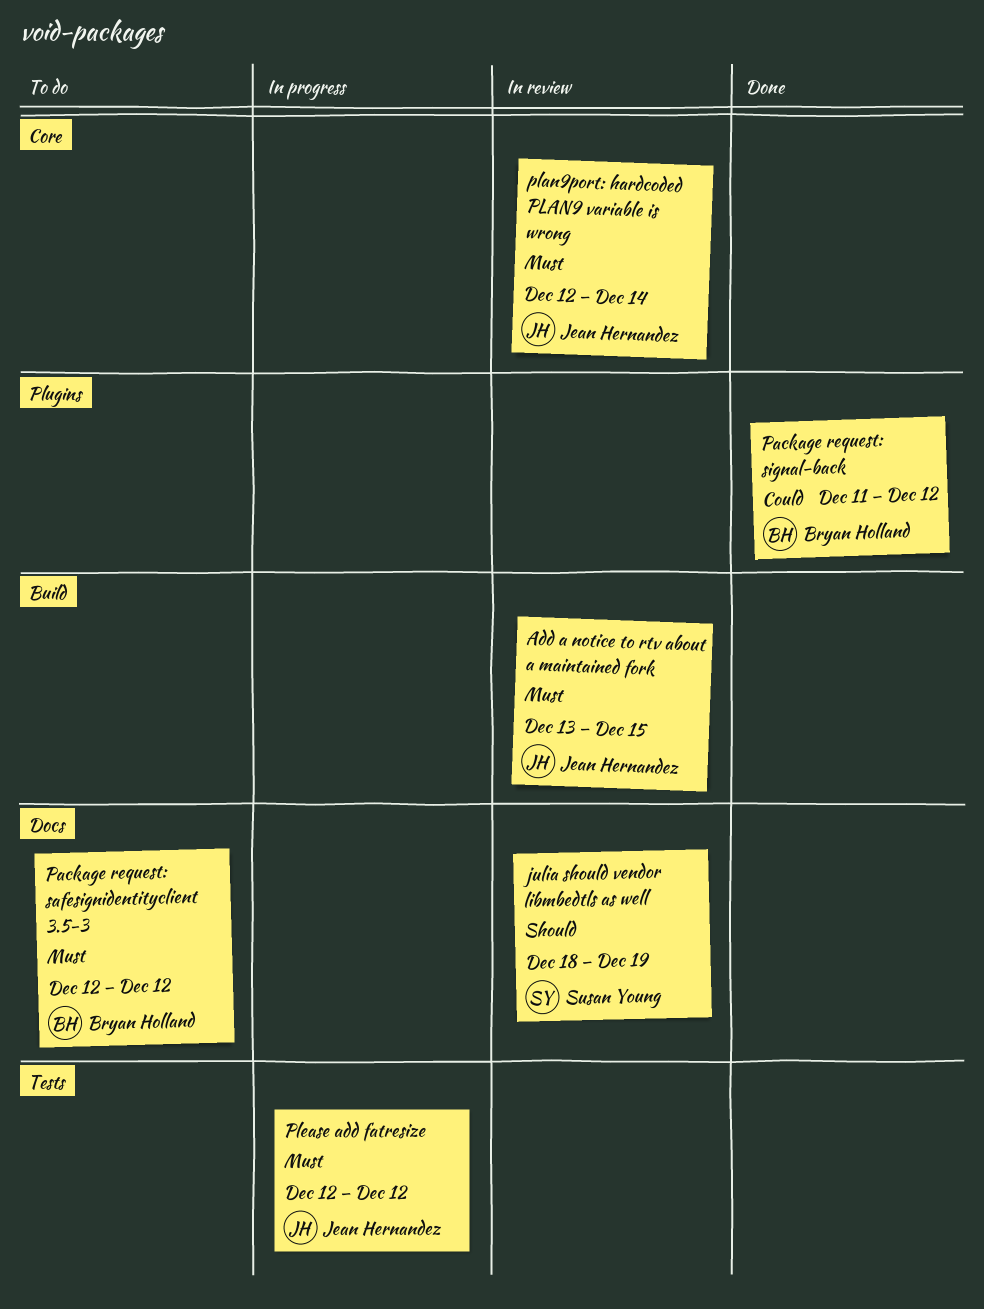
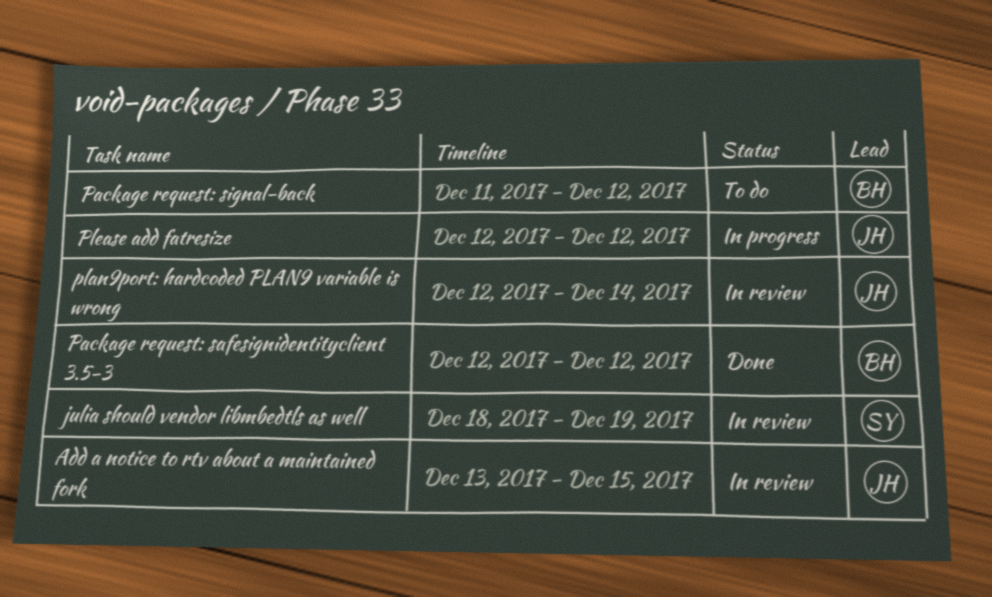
Package request: safesignidentityclient 3.5-3, status: To do -> Done
Package request: signal-back, status: Done -> To do

